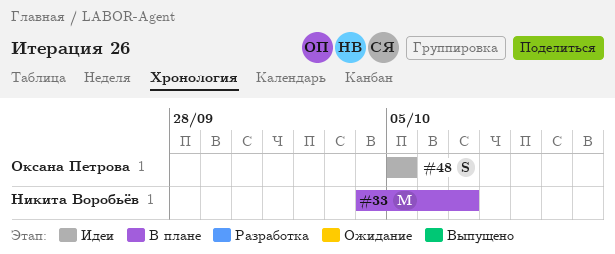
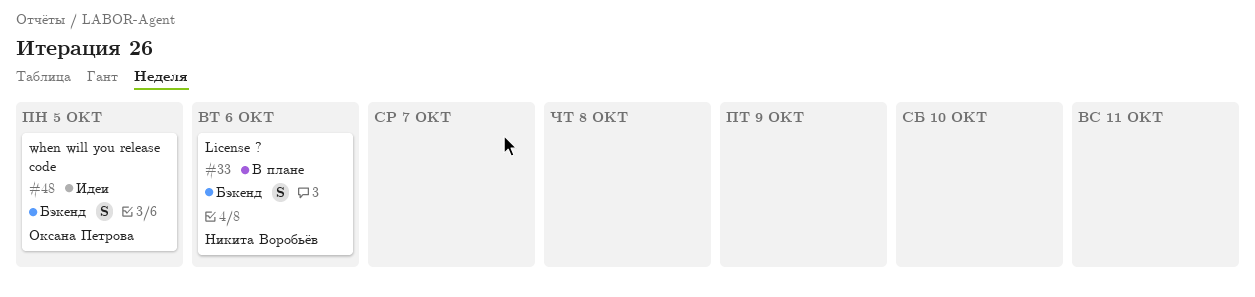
#33, estimate: M -> S
#33, due: Oct 7 -> Oct 6

